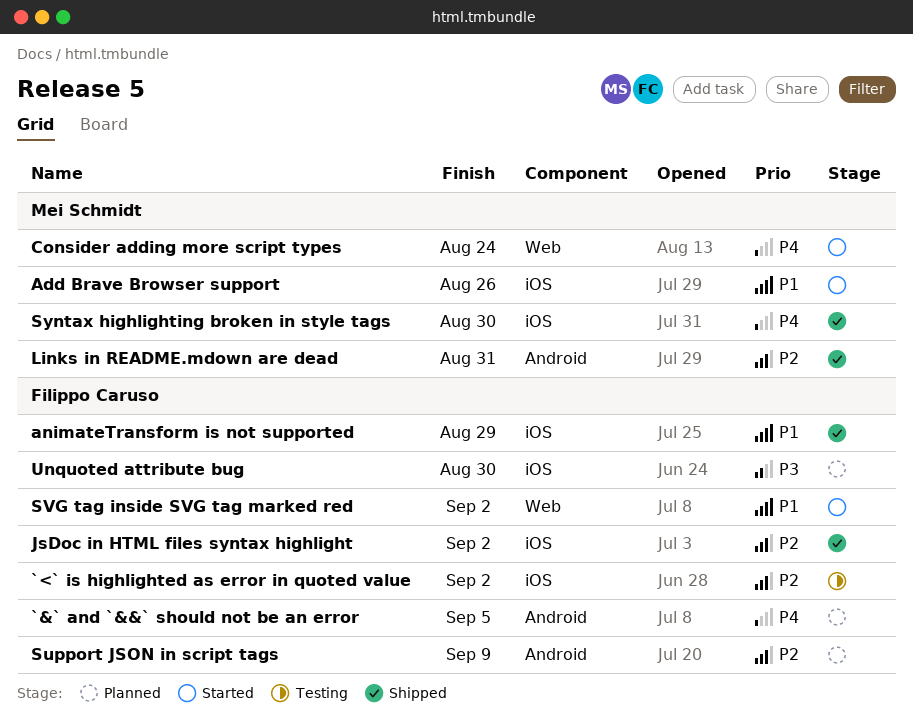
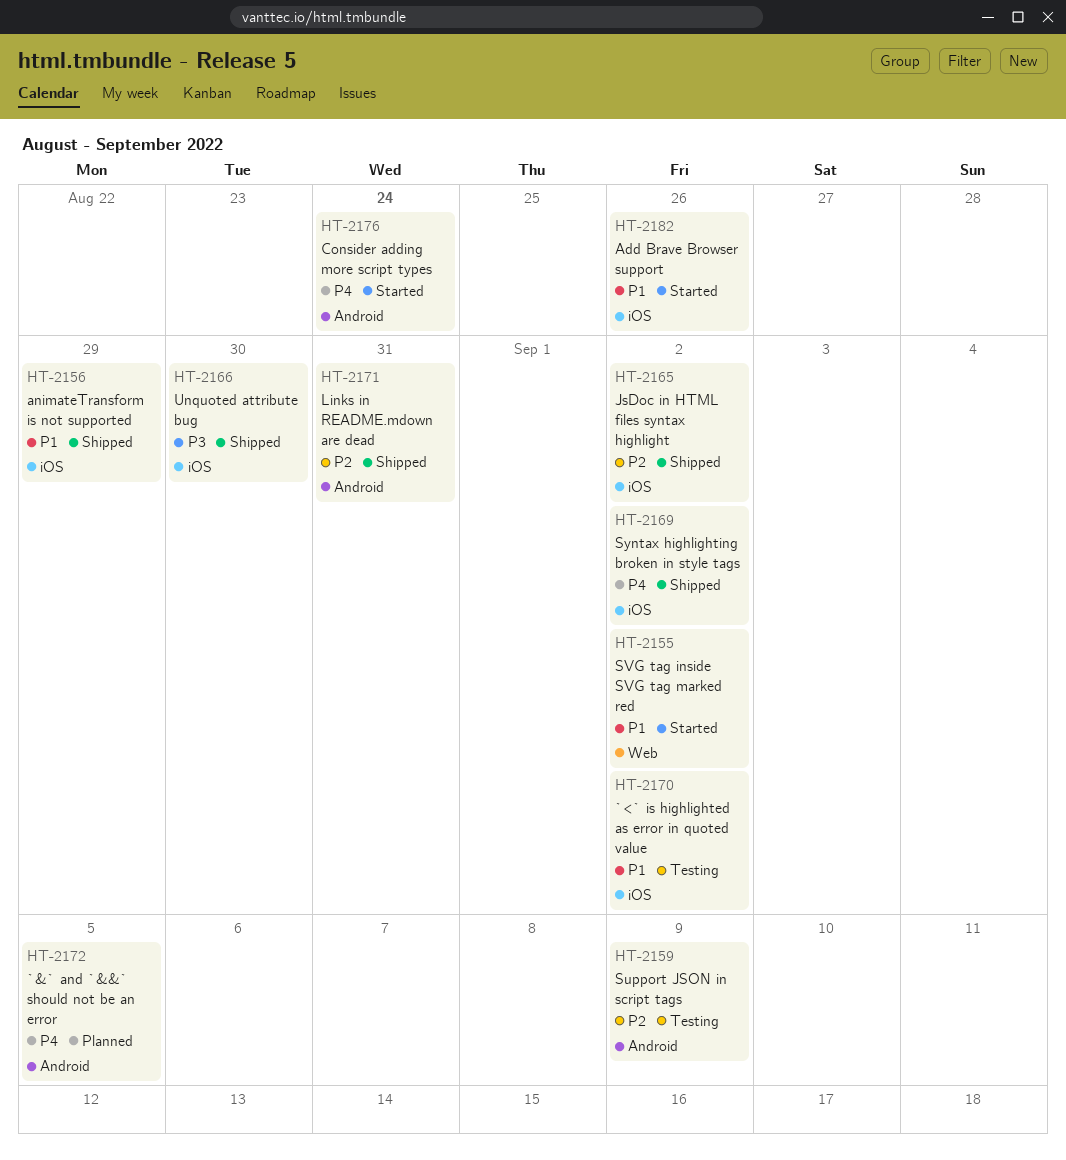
`<` is highlighted as error in quoted value, priority: P2 -> P1
Consider adding more script types, label: Web -> Android
Support JSON in script tags, status: Planned -> Testing
Syntax highlighting broken in style tags, due: Aug 30 -> Sep 2
Unquoted attribute bug, status: Planned -> Shipped

